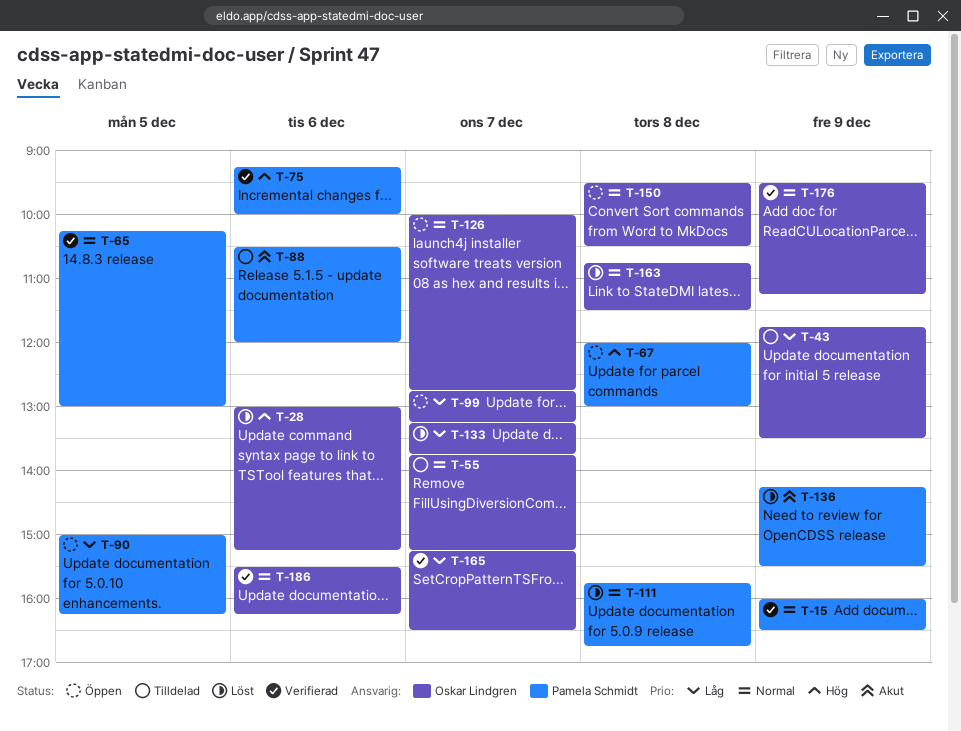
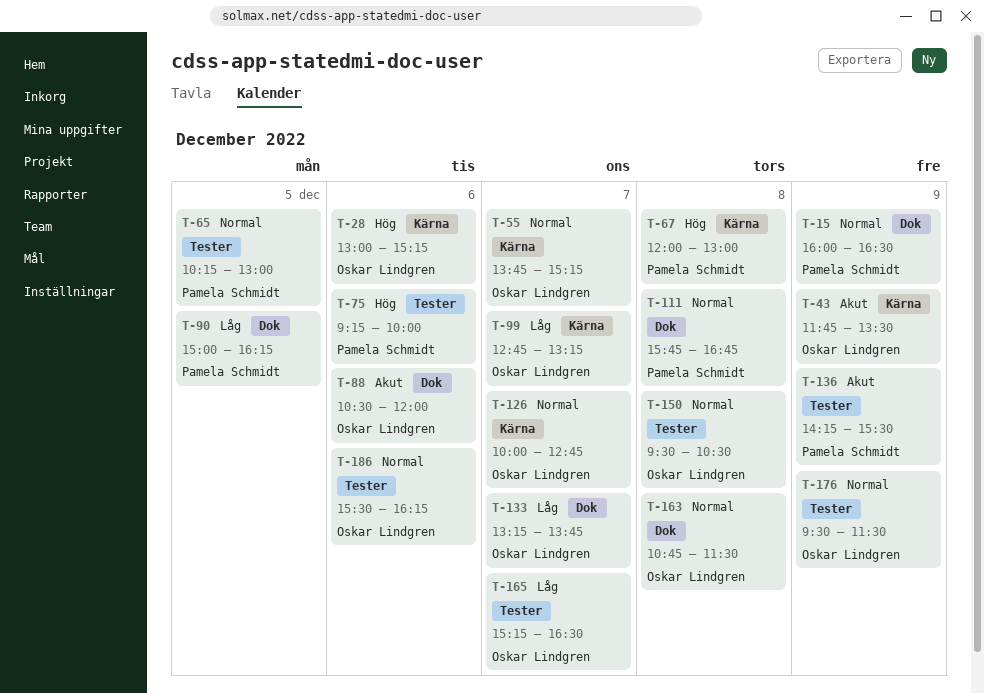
T-43, priority: Låg -> Akut
T-88, owner: Pamela Schmidt -> Oskar Lindgren
T-176, ends: 11:15 -> 11:30

